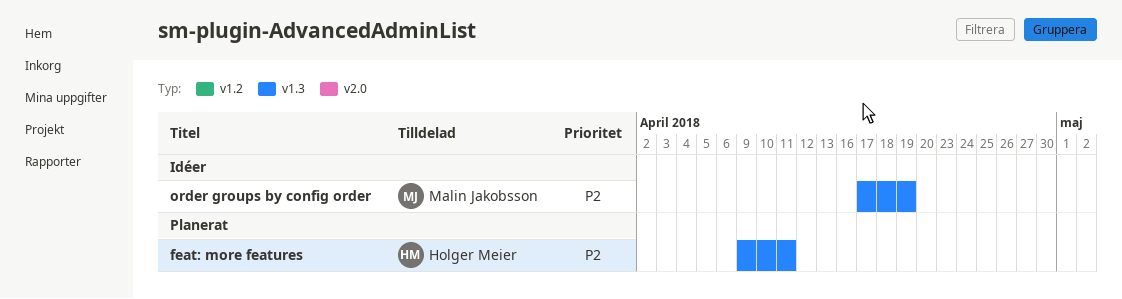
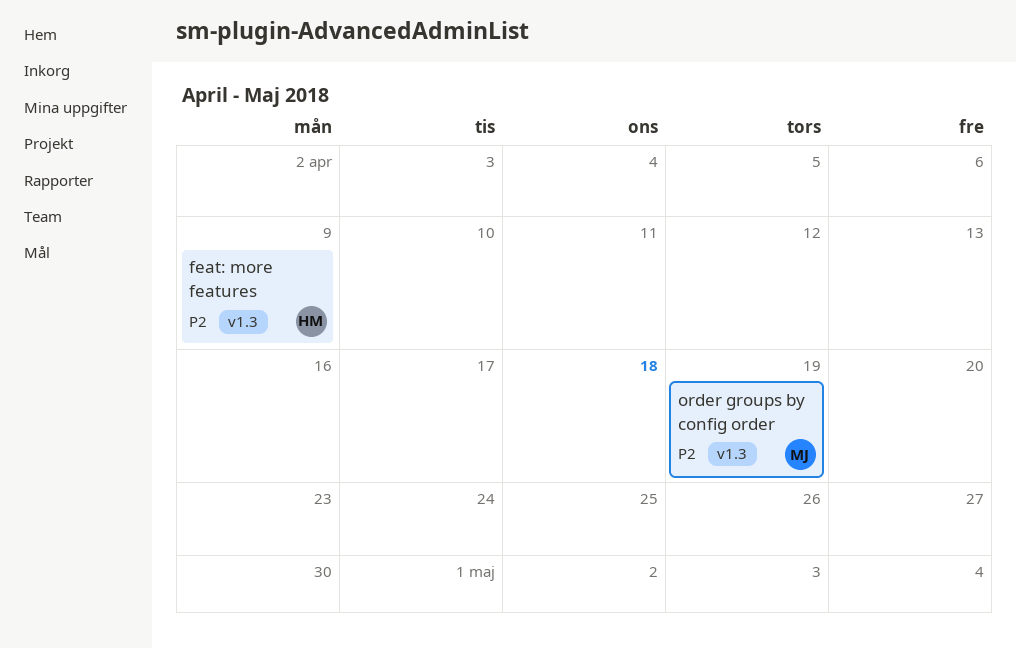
feat: more features, due: Apr 11 -> Apr 9

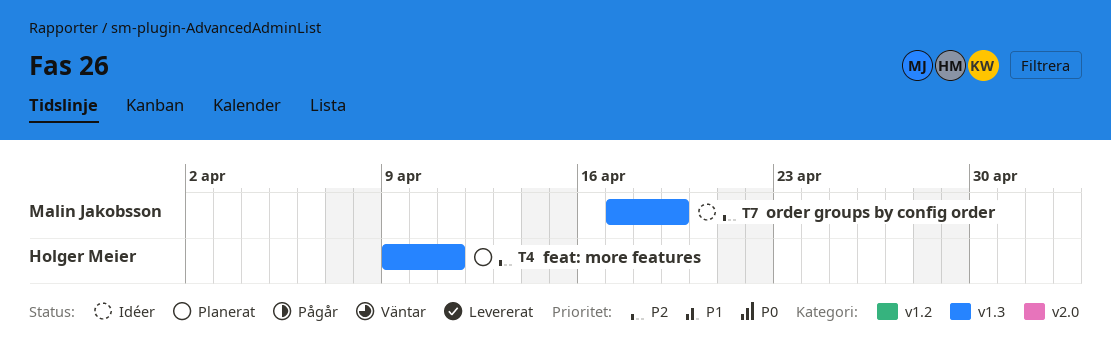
feat: more features, due: Apr 9 -> Apr 11

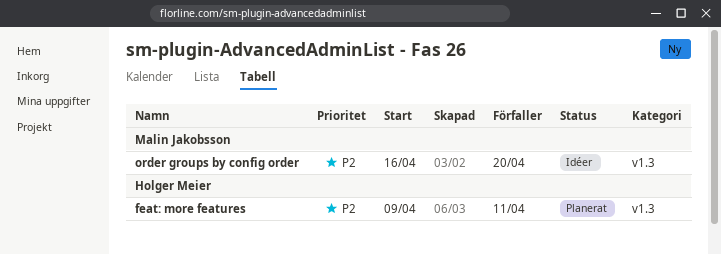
order groups by config order, start: Apr 17 -> Apr 16
order groups by config order, due: Apr 19 -> Apr 20

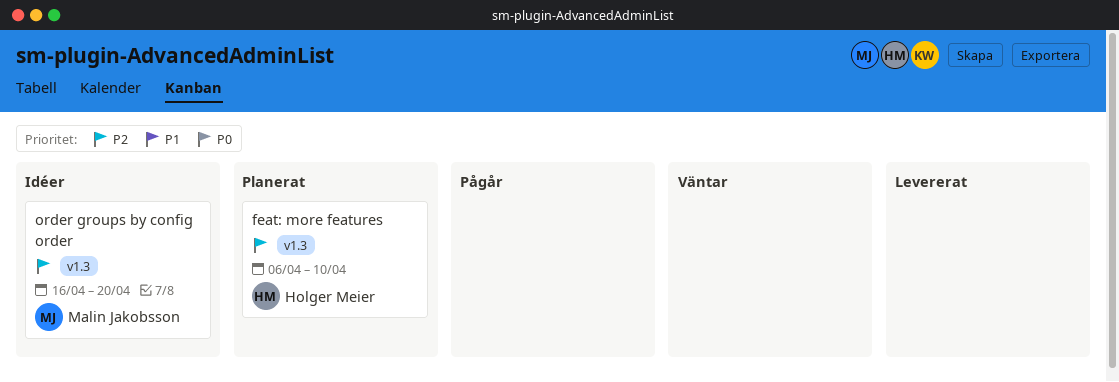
feat: more features, start: Apr 9 -> Apr 6
feat: more features, due: Apr 11 -> Apr 10

